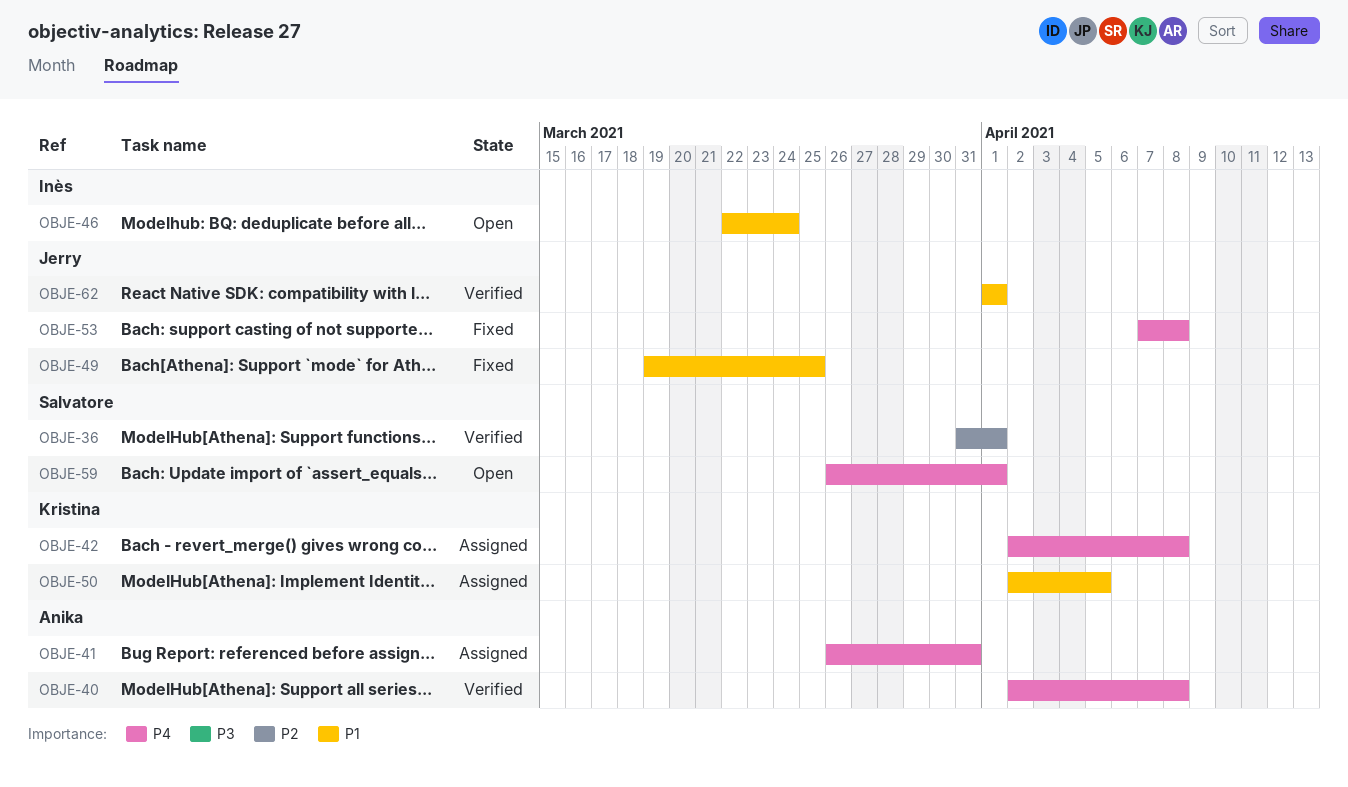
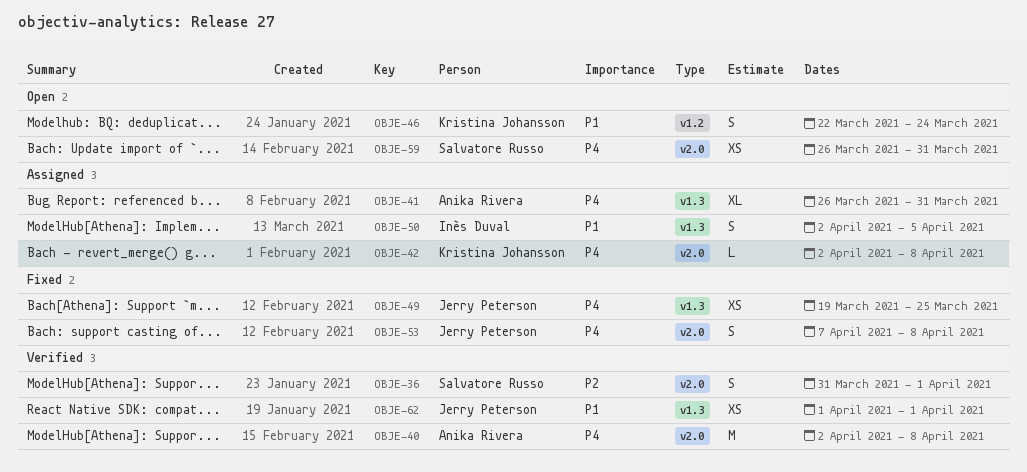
OBJE-46, owner: Inès Duval -> Kristina Johansson
OBJE-49, priority: P1 -> P4
OBJE-50, owner: Kristina Johansson -> Inès Duval
OBJE-59, due: Apr 1 -> Mar 31

